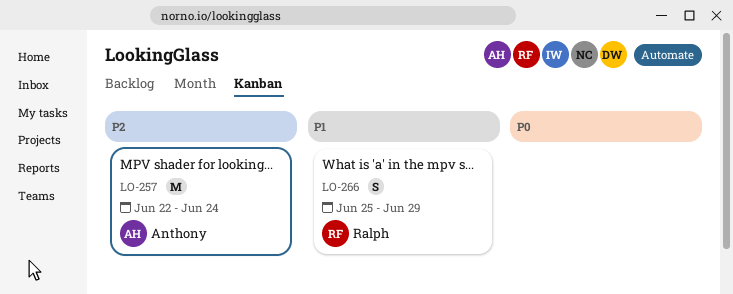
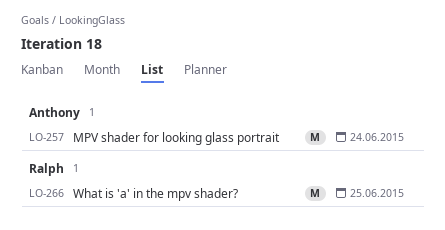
LO-266, estimate: S -> M
LO-266, due: Jun 29 -> Jun 25

